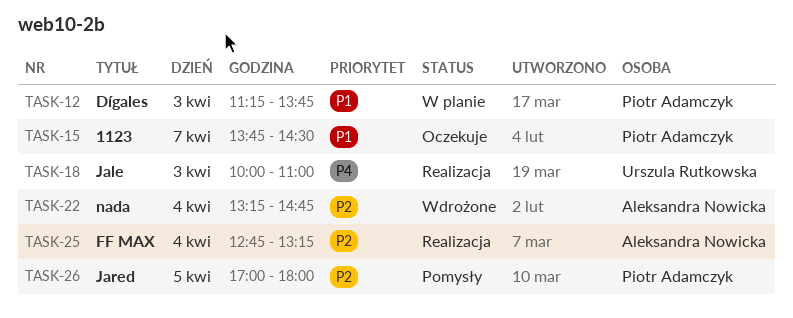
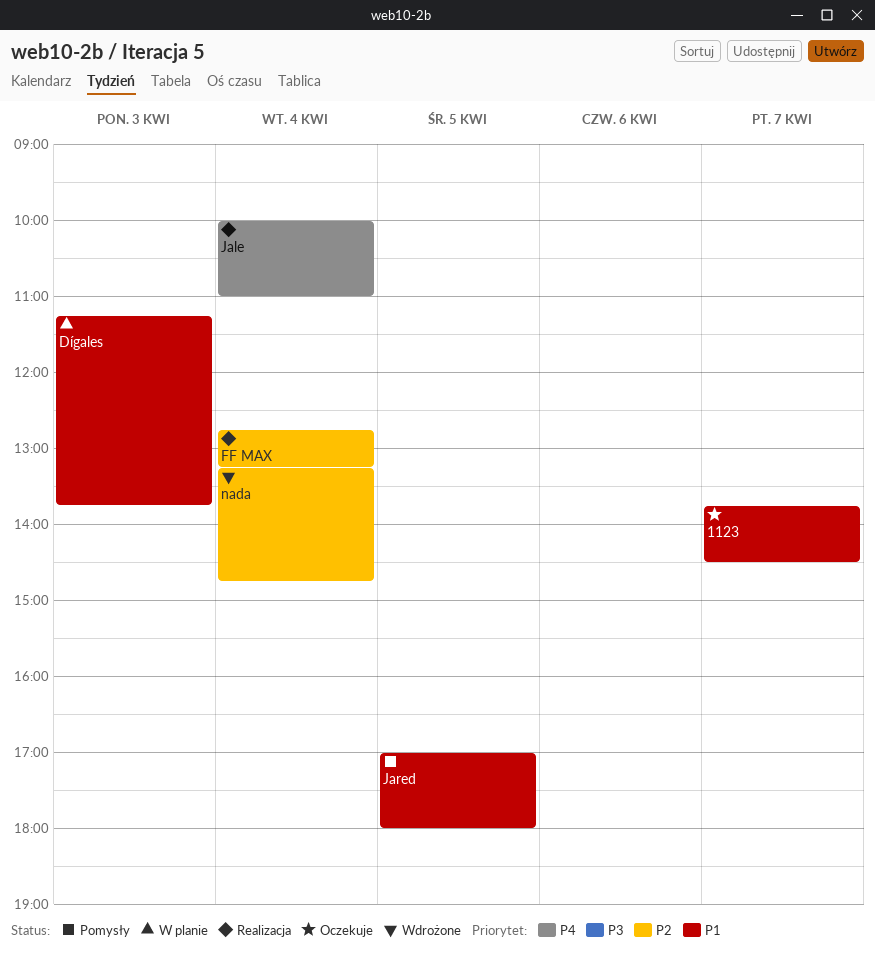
Jale, day: Apr 3 -> Apr 4
Jared, priority: P2 -> P1

